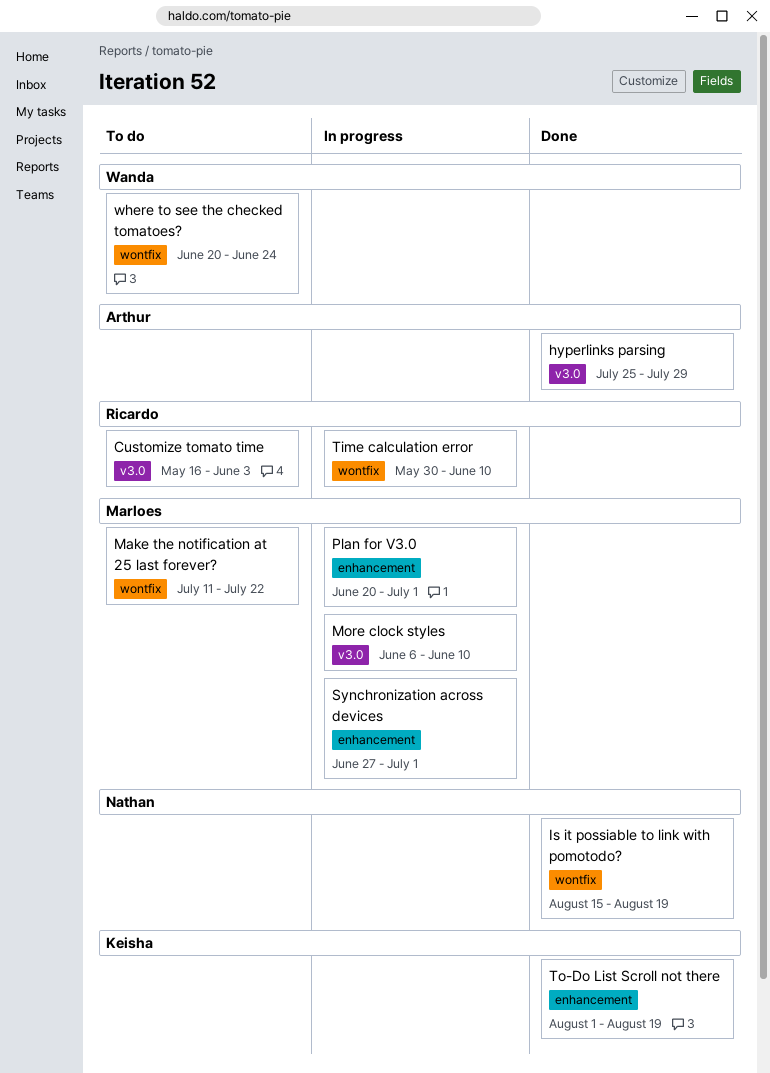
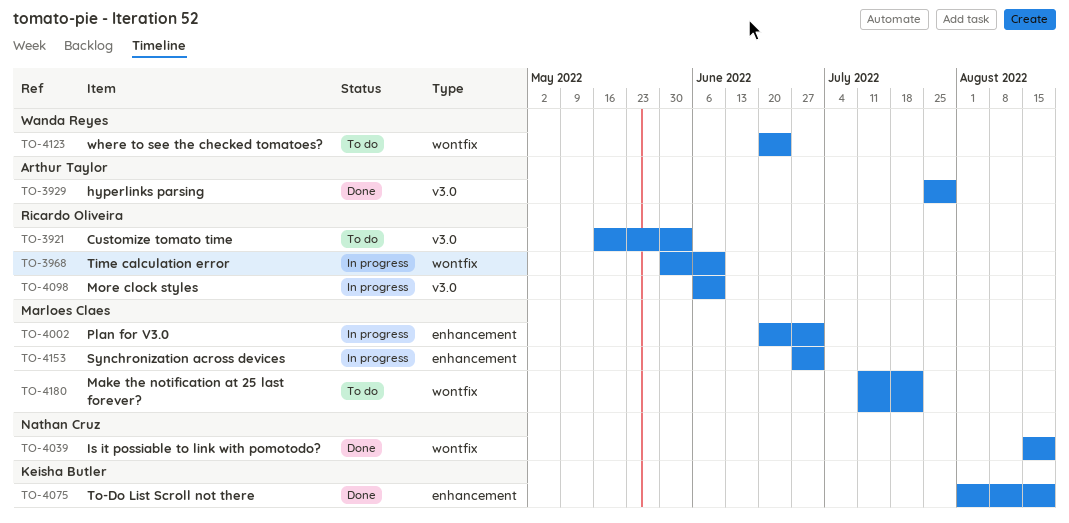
More clock styles, owner: Marloes Claes -> Ricardo Oliveira

